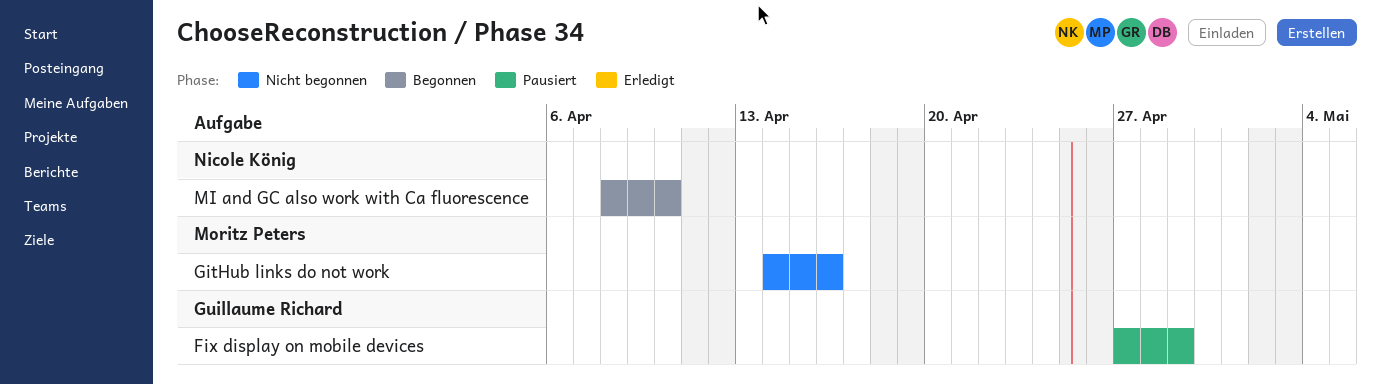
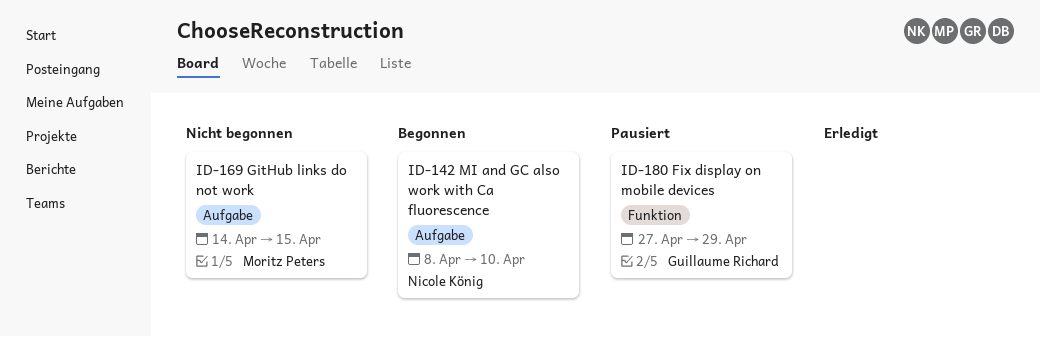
GitHub links do not work, due: Apr 16 -> Apr 15

